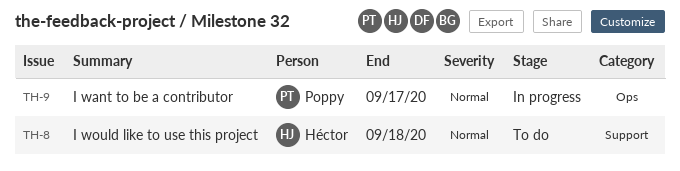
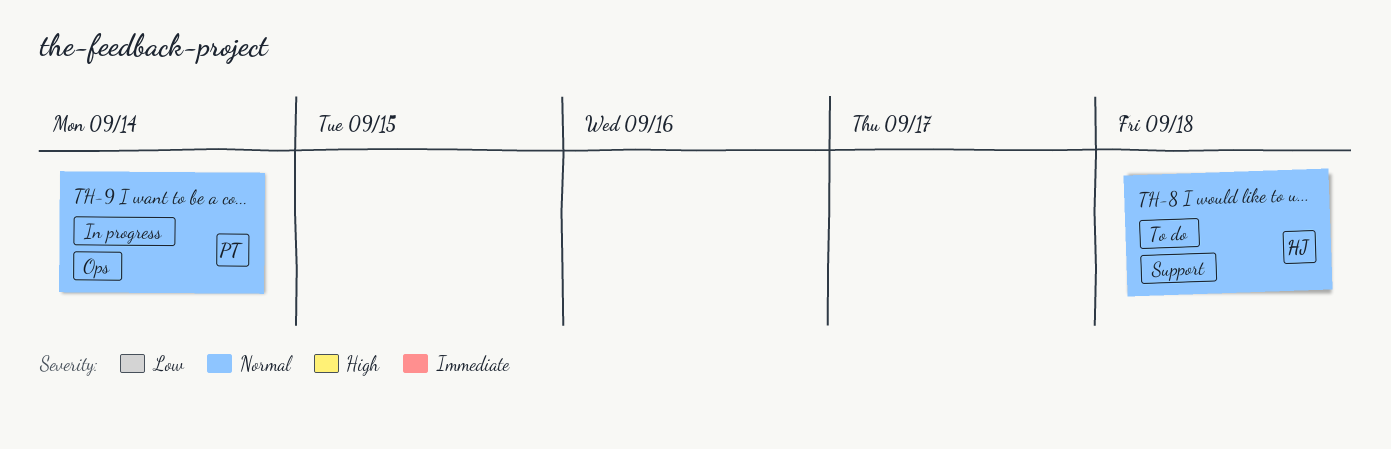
TH-9, due: Sep 17 -> Sep 14

